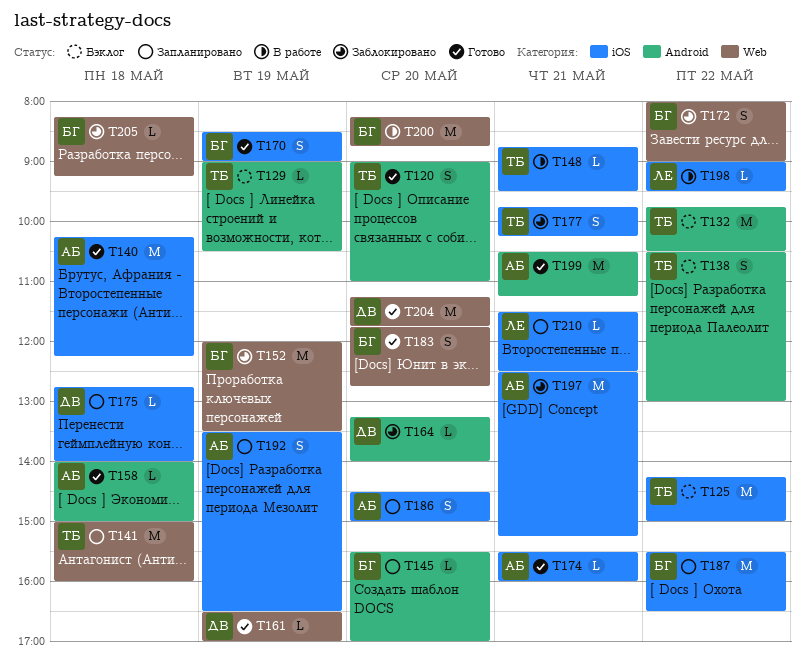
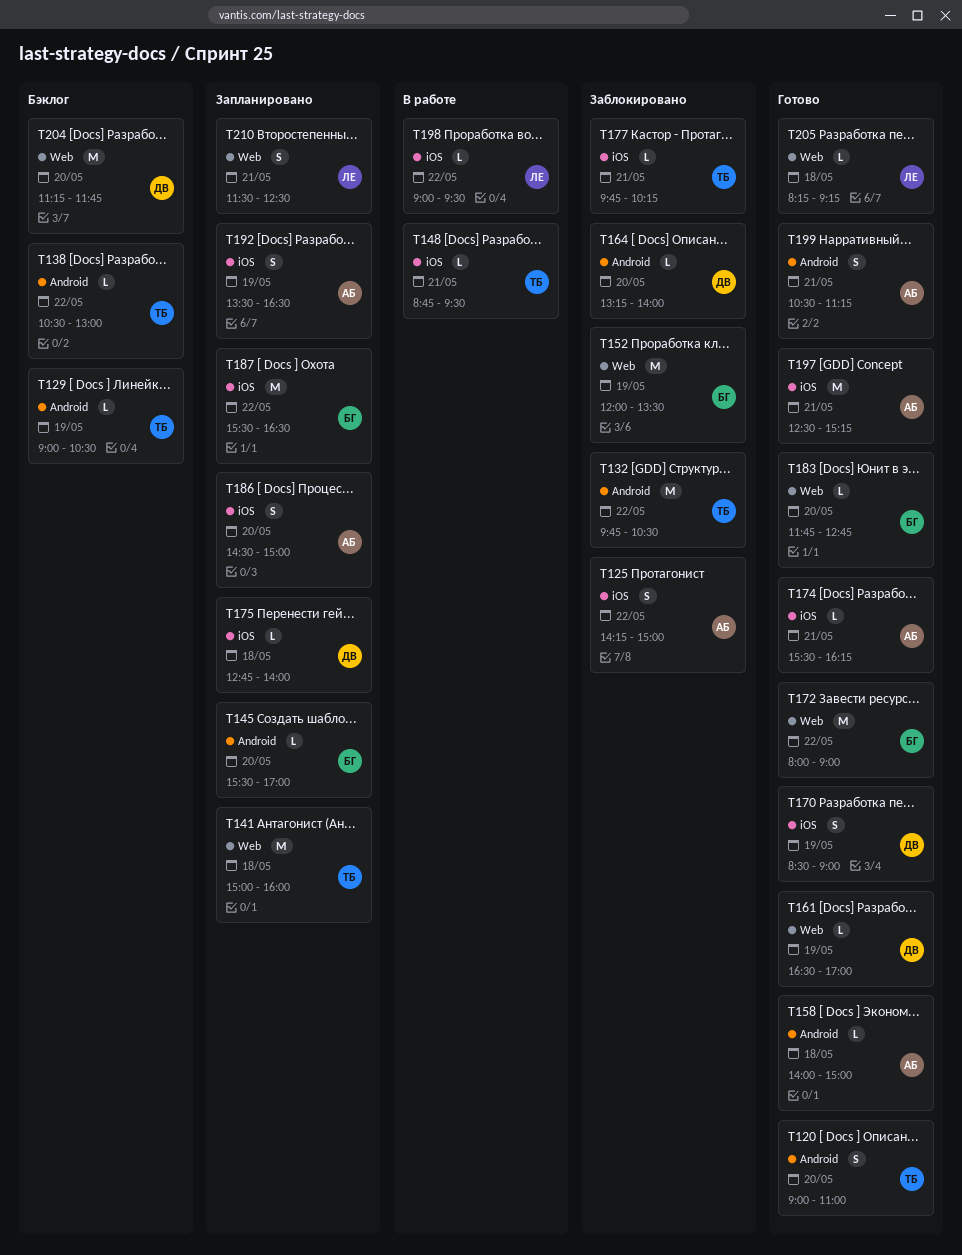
T125, status: Бэклог -> Заблокировано
T125, owner: ТБ -> АБ
T125, estimate: M -> S
T132, status: Бэклог -> Заблокировано
T138, estimate: S -> L
T140: present -> none
T170, owner: БГ -> ДВ
T172, status: Заблокировано -> Готово
T172, estimate: S -> M
T174, ends: 16:00 -> 16:15
T177, estimate: S -> L
T183, estimate: S -> L
T197, status: Заблокировано -> Готово
T199, estimate: M -> S
T200: present -> none
T204, status: Готово -> Бэклог
T205, status: Заблокировано -> Готово
T205, owner: БГ -> ЛЕ
T210, label: iOS -> Web
T210, estimate: L -> S

